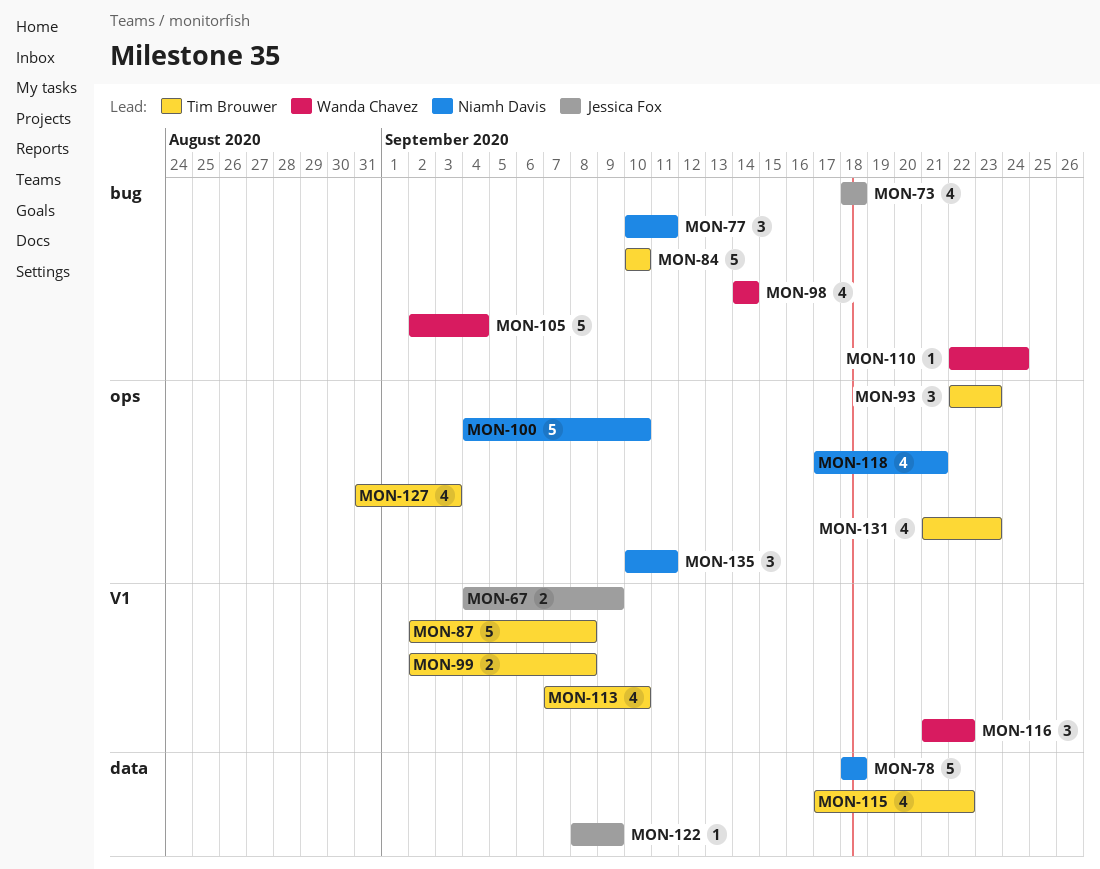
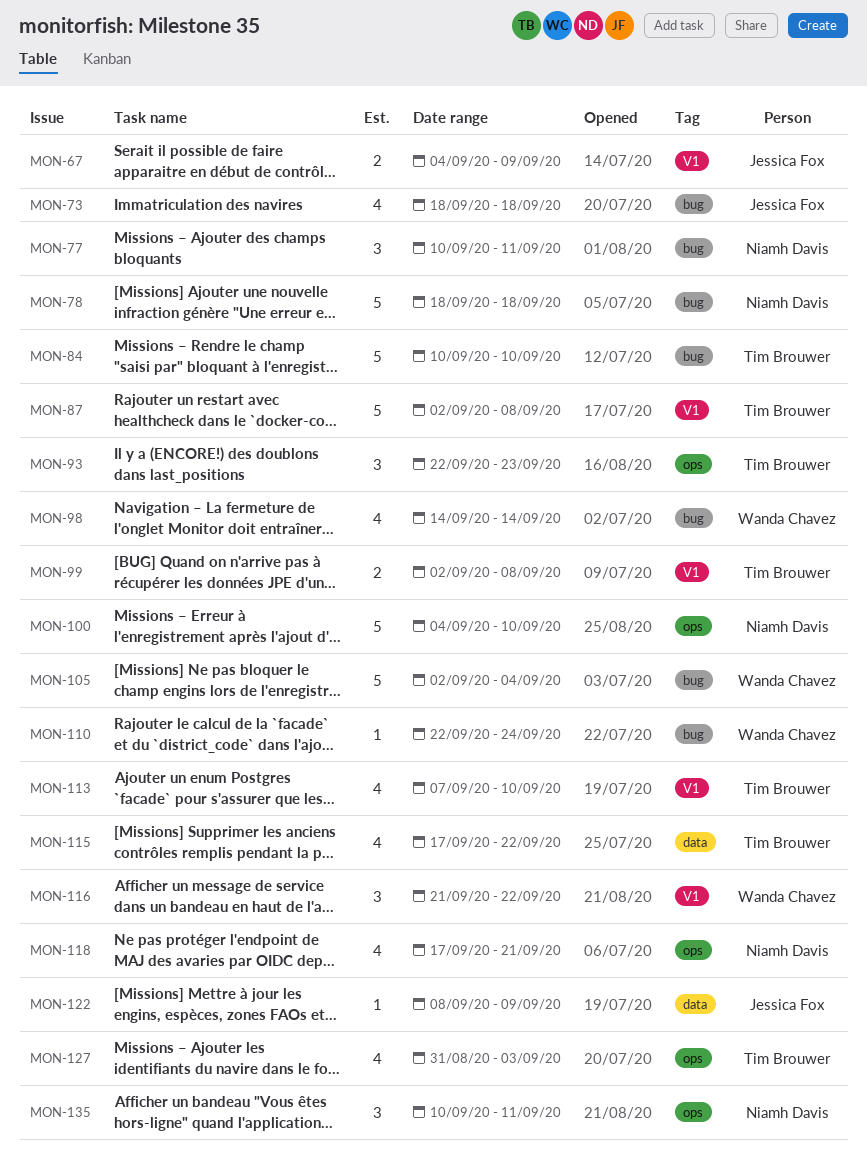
MON-78, label: data -> bug
MON-131: present -> none

